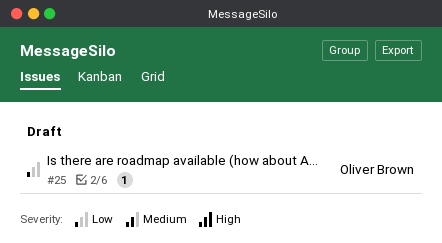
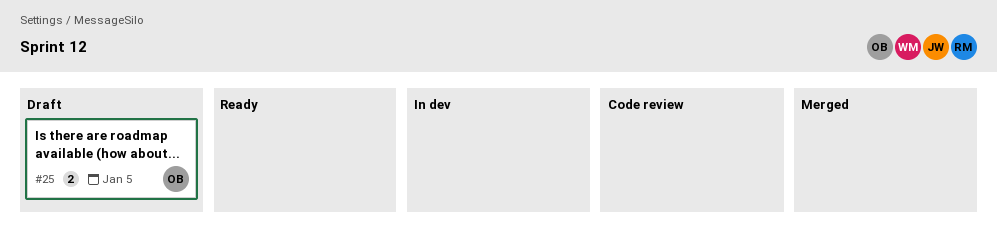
#25, estimate: 1 -> 2

